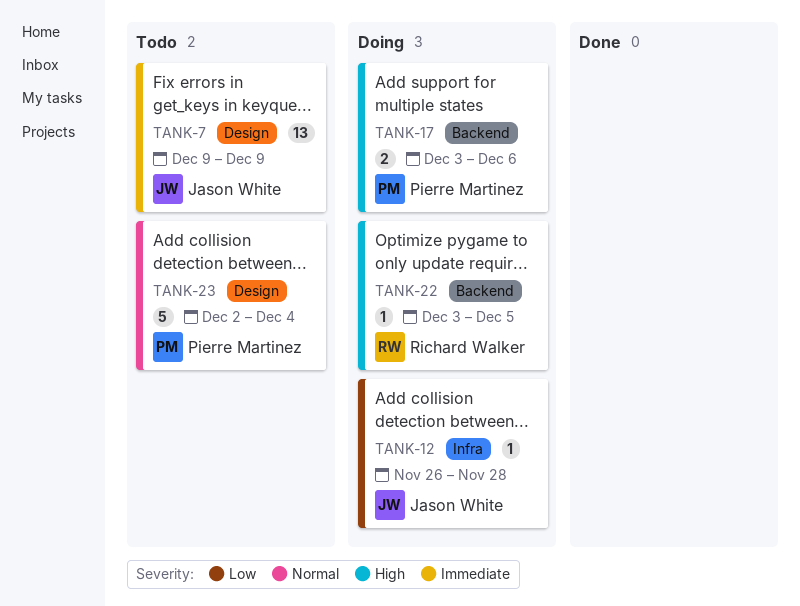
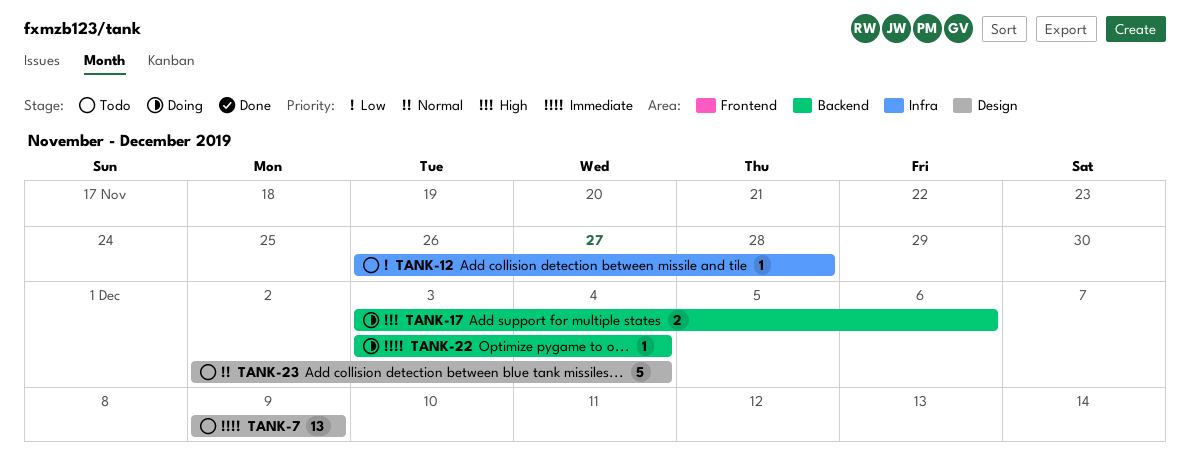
TANK-12, status: Doing -> Todo
TANK-22, priority: High -> Immediate
TANK-22, due: Dec 5 -> Dec 4

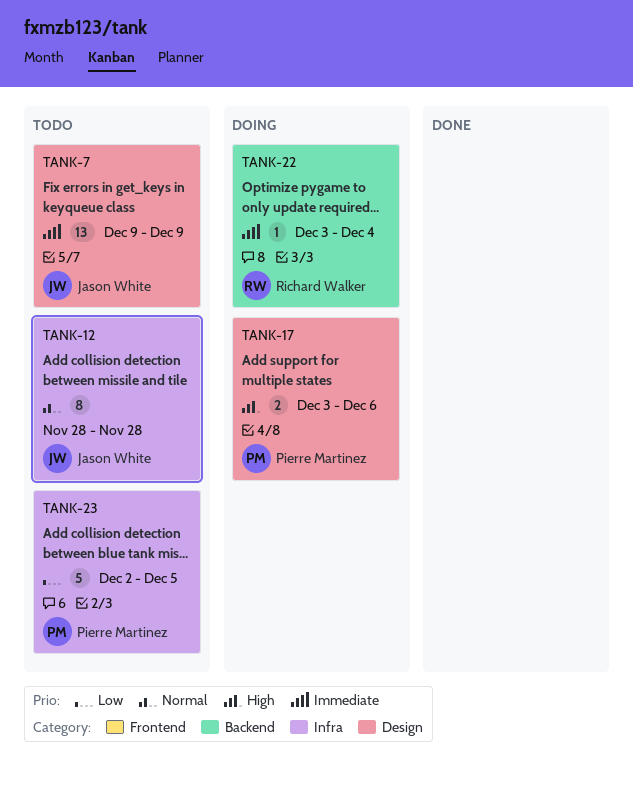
TANK-12, priority: Low -> Normal
TANK-12, estimate: 1 -> 8
TANK-12, start: Nov 26 -> Nov 28
TANK-17, label: Backend -> Design
TANK-23, priority: Normal -> Low
TANK-23, label: Design -> Infra
TANK-23, due: Dec 4 -> Dec 5

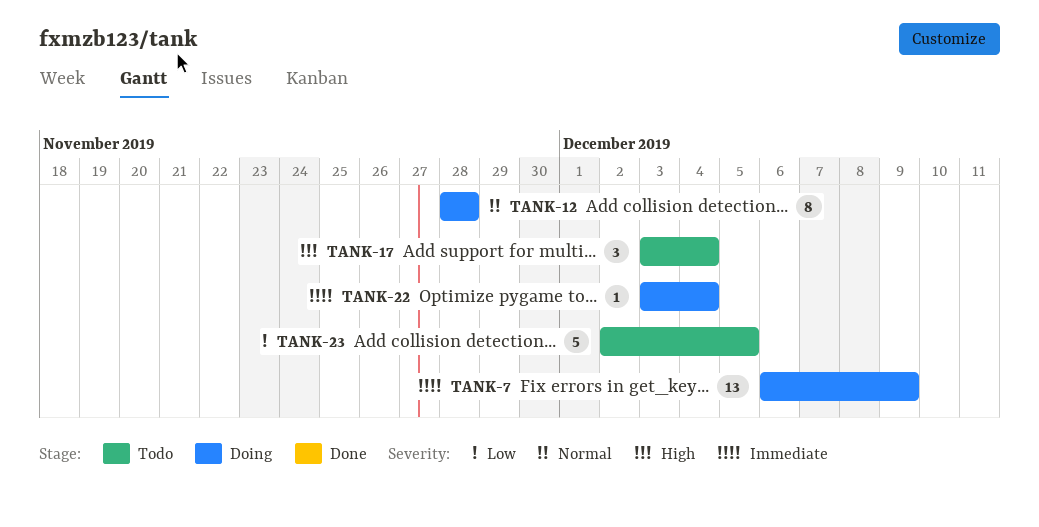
TANK-7, status: Todo -> Doing
TANK-7, start: Dec 9 -> Dec 6
TANK-12, status: Todo -> Doing
TANK-17, status: Doing -> Todo
TANK-17, estimate: 2 -> 3
TANK-17, due: Dec 6 -> Dec 4

